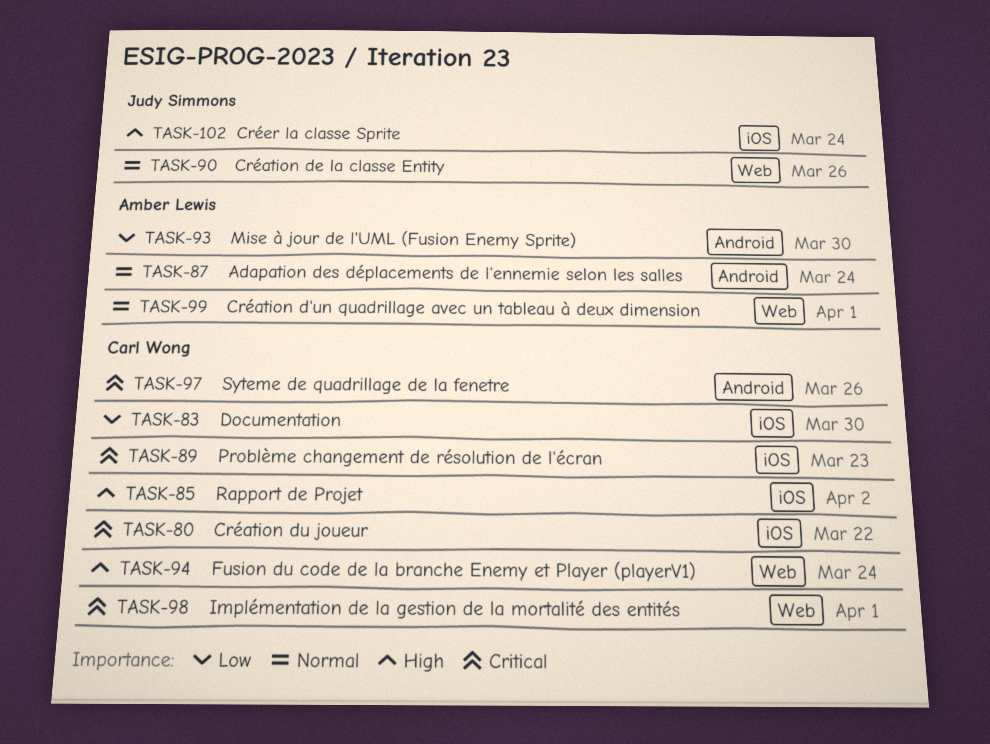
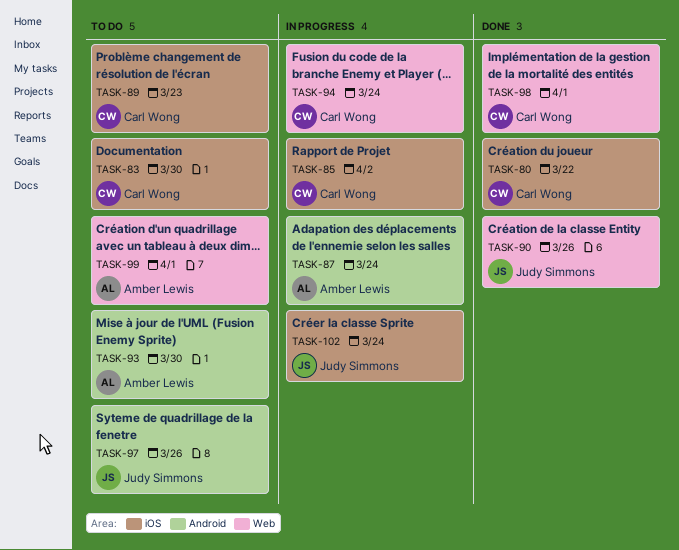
TASK-97, owner: Carl Wong -> Judy Simmons

